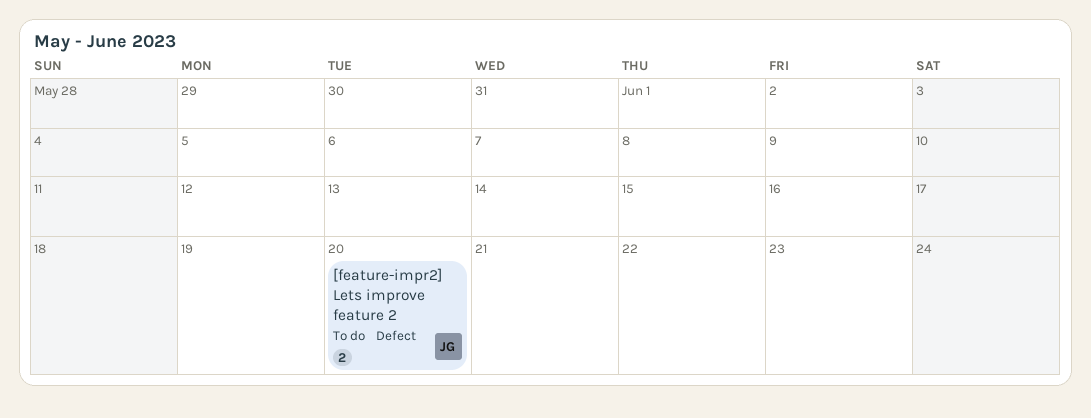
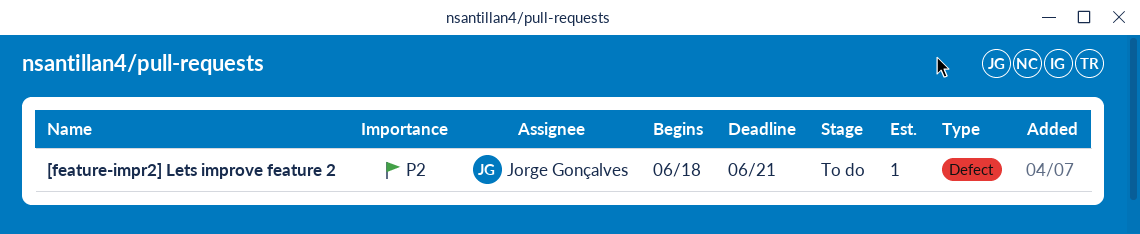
[feature-impr2] Lets improve feature 2, estimate: 2 -> 1
[feature-impr2] Lets improve feature 2, due: Jun 20 -> Jun 21

